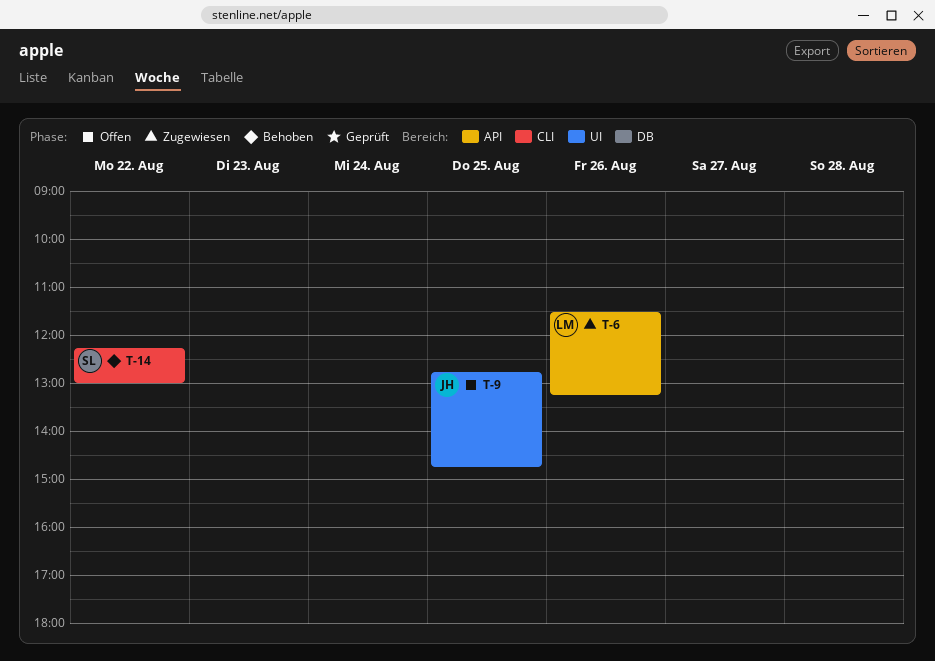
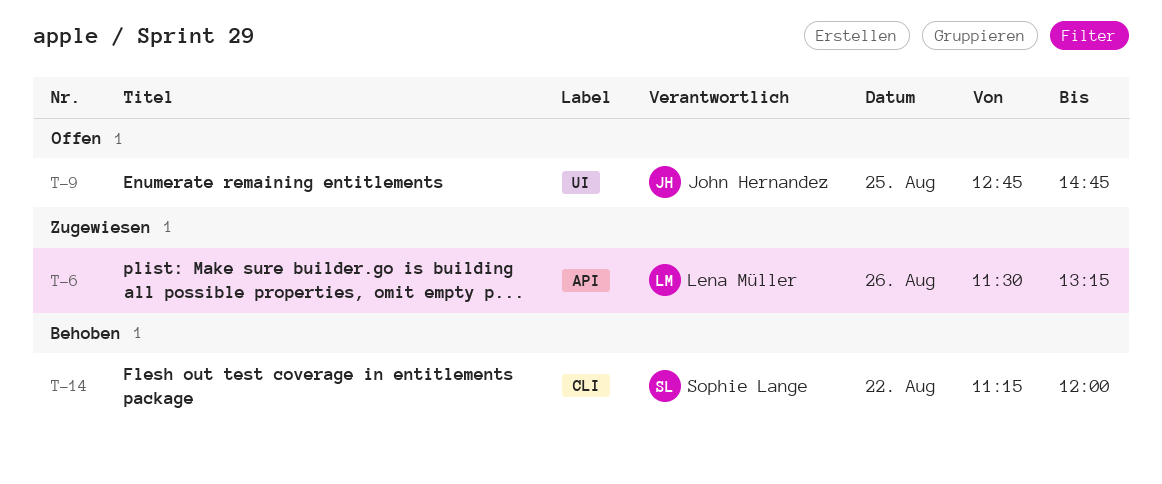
T-14, begins: 12:15 -> 11:15
T-14, ends: 13:00 -> 12:00

